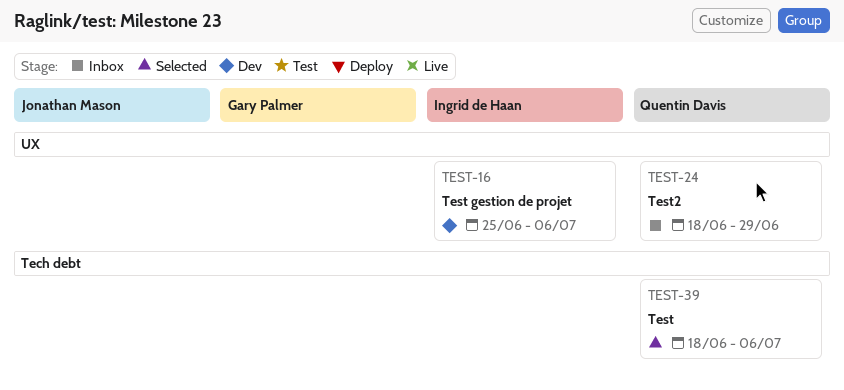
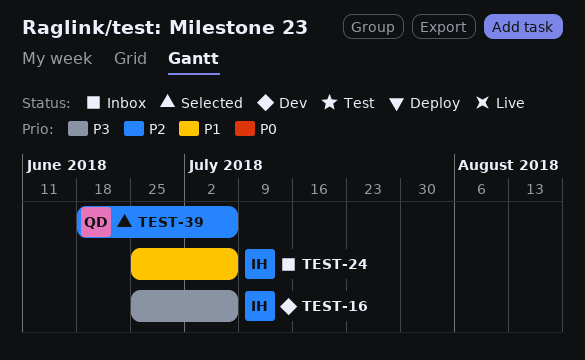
TEST-24, owner: Quentin Davis -> Ingrid de Haan
TEST-24, start: Jun 18 -> Jun 25
TEST-24, due: Jun 29 -> Jul 6

